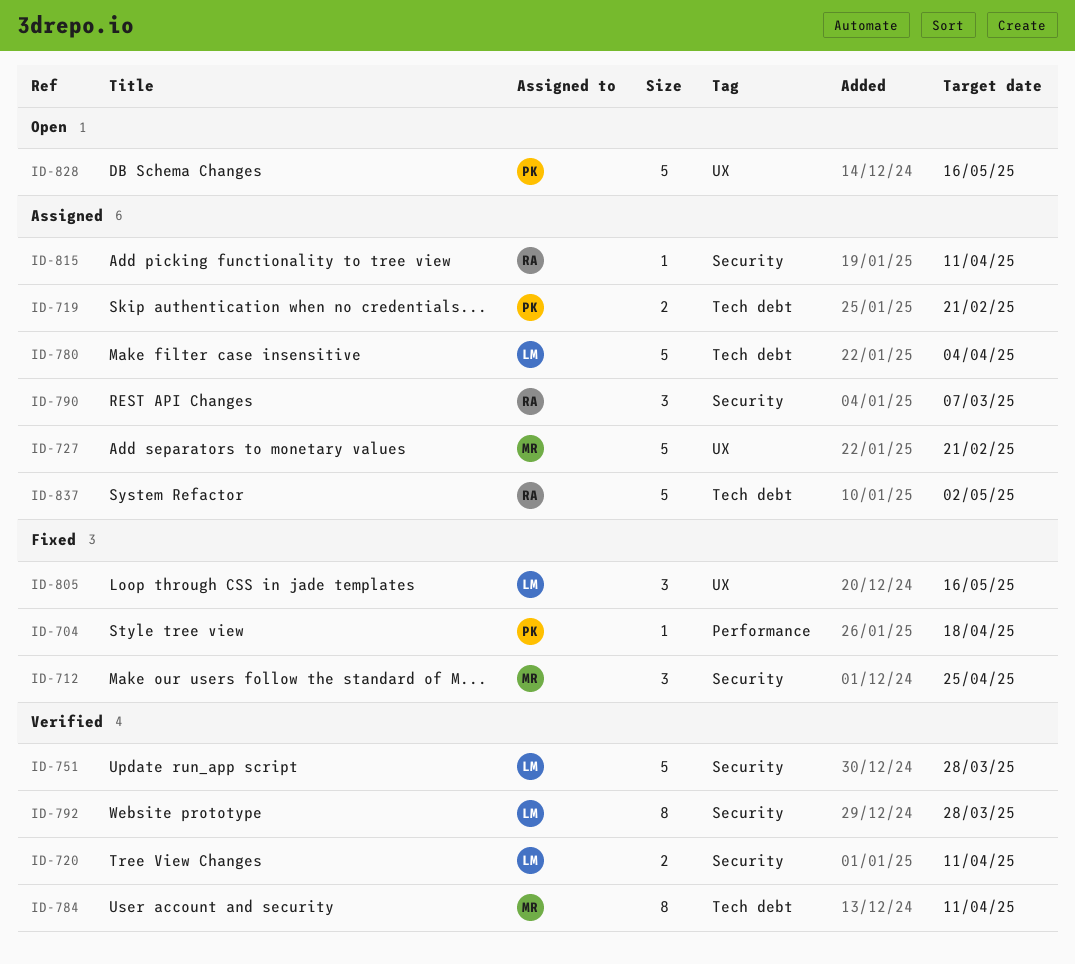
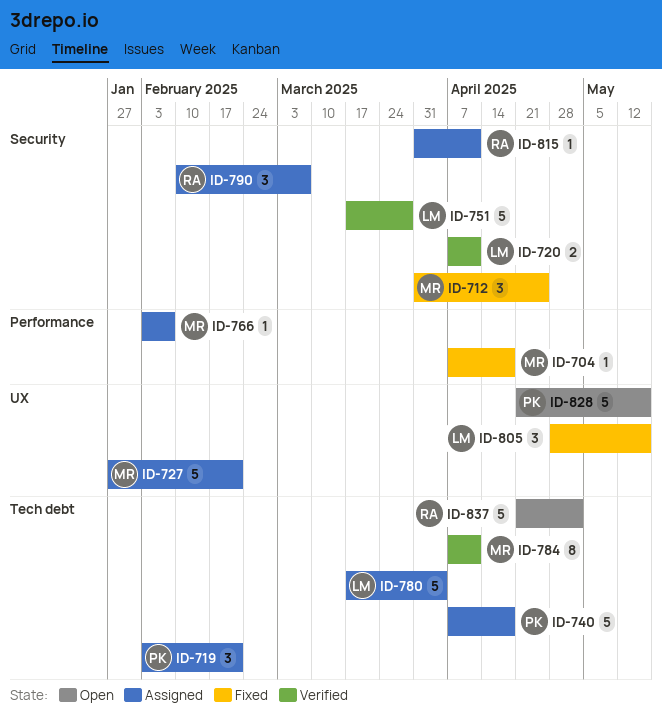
ID-704, owner: PK -> MR
ID-719, estimate: 2 -> 3
ID-740: none -> present
ID-766: none -> present
ID-792: present -> none
ID-837, status: Assigned -> Open

